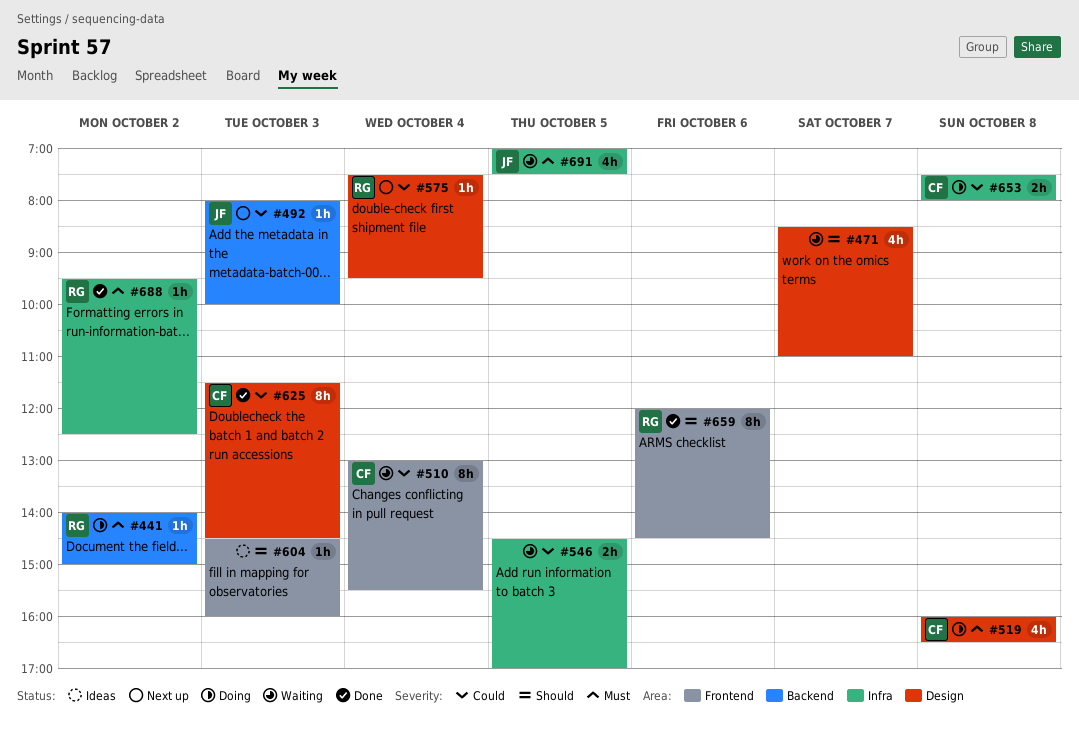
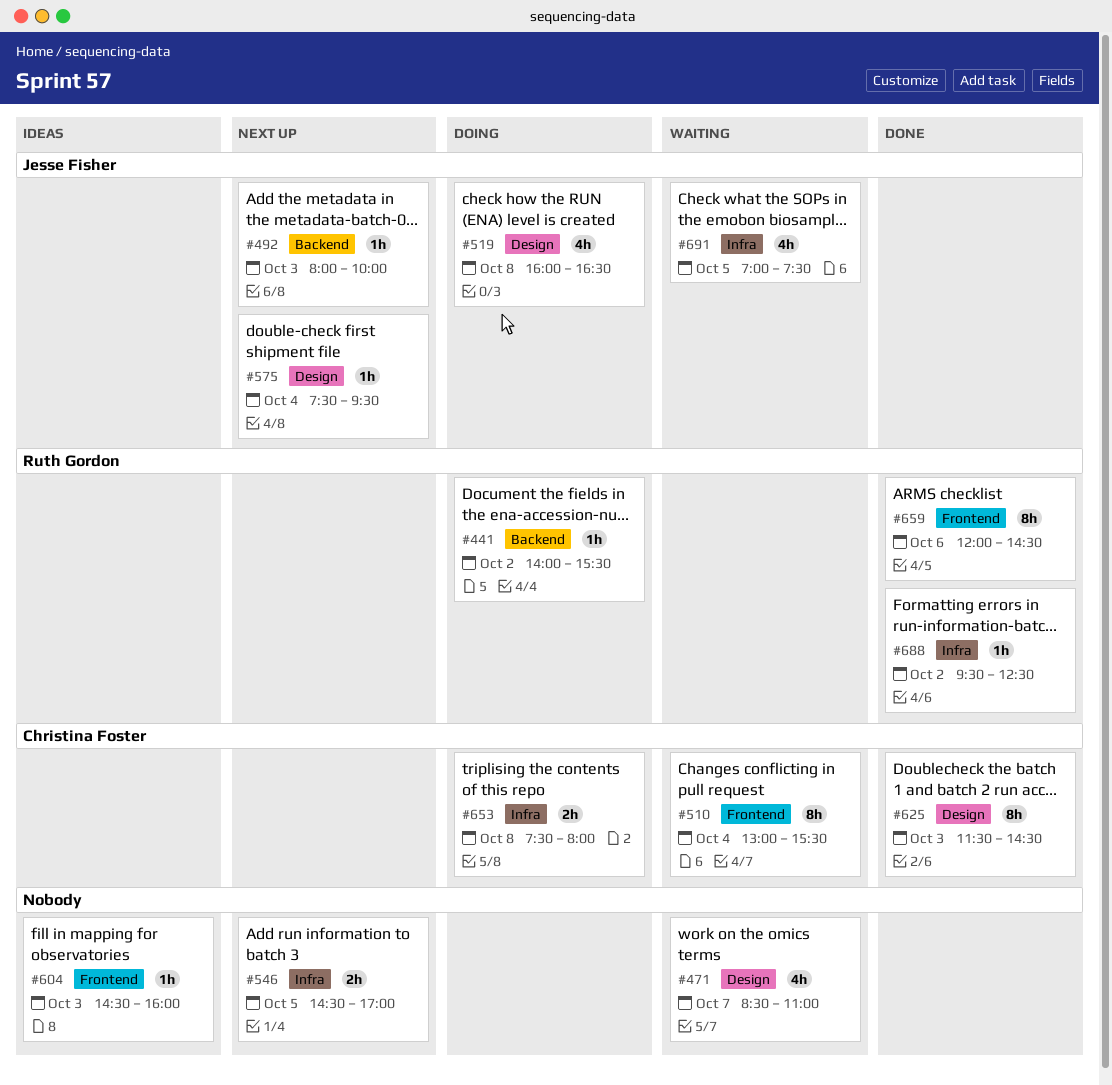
#441, ends: 15:00 -> 15:30
#519, owner: Christina Foster -> Jesse Fisher
#546, status: Waiting -> Next up
#575, owner: Ruth Gordon -> Jesse Fisher

